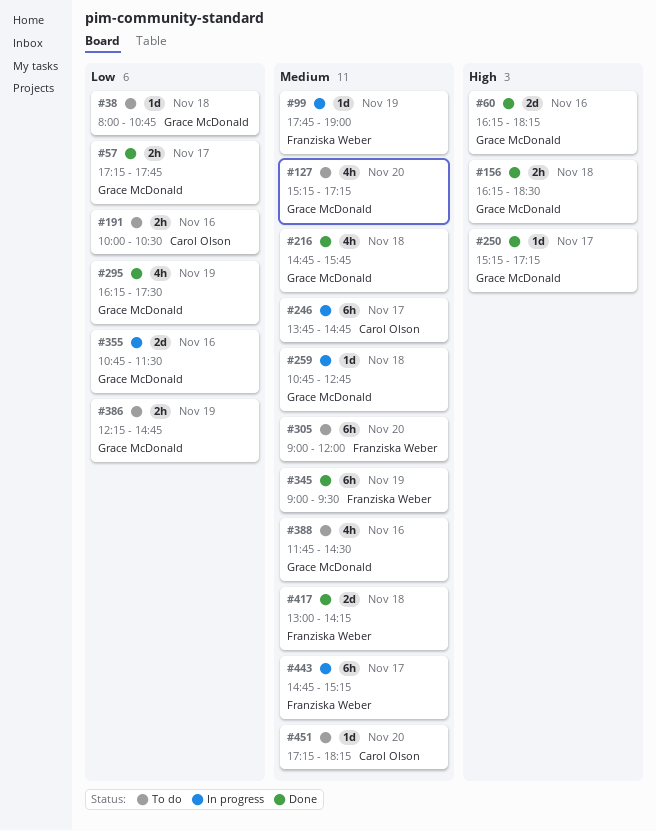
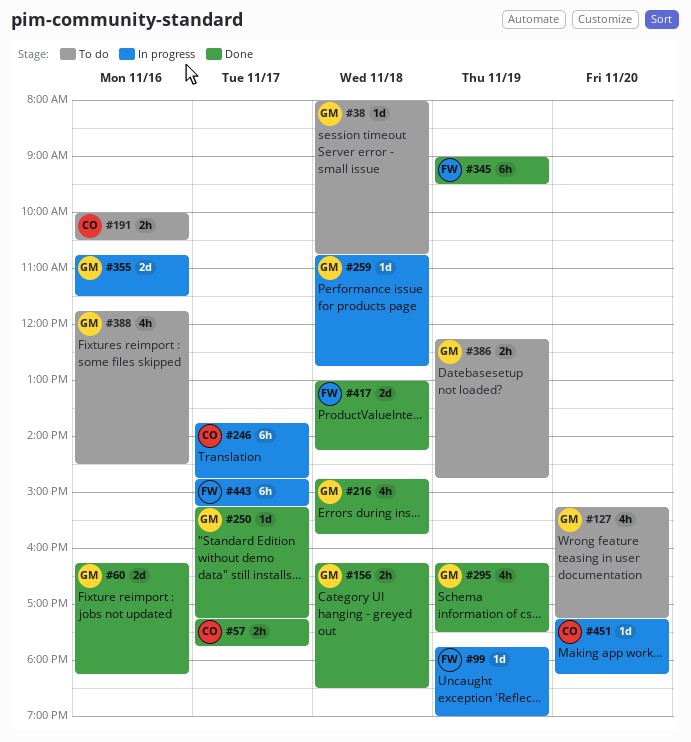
#57, owner: Grace McDonald -> Carol Olson
#305: present -> none
#451, status: To do -> In progress

